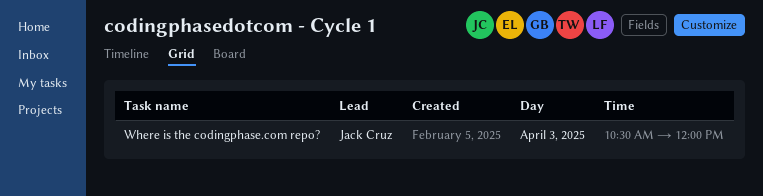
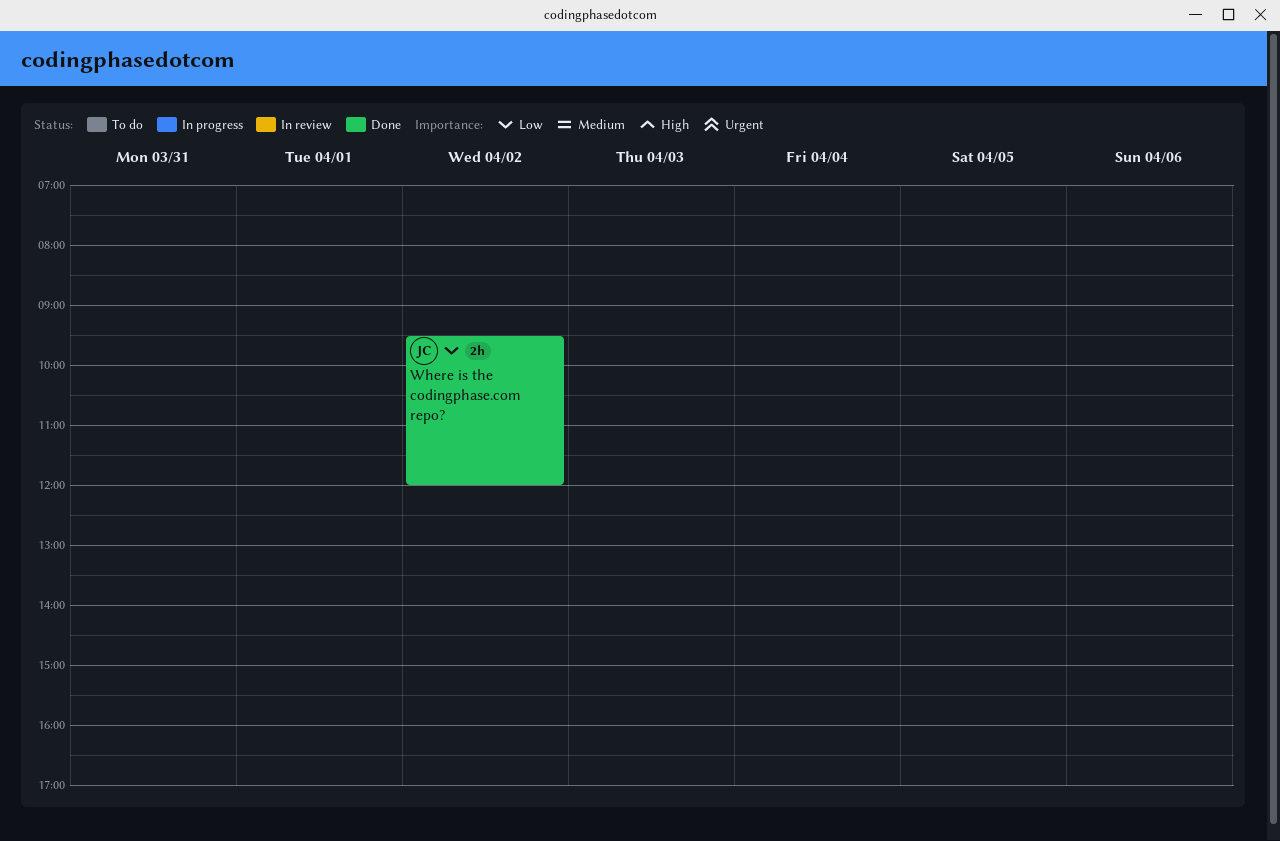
Where is the codingphase.com repo?, day: Apr 3 -> Apr 2
Where is the codingphase.com repo?, begins: 10:30 -> 09:30

